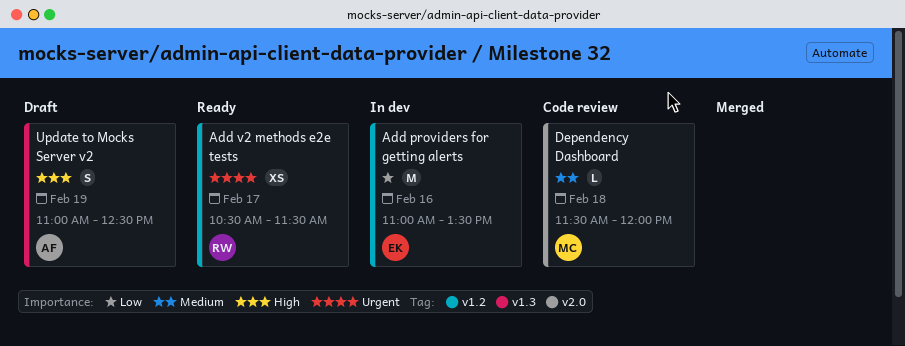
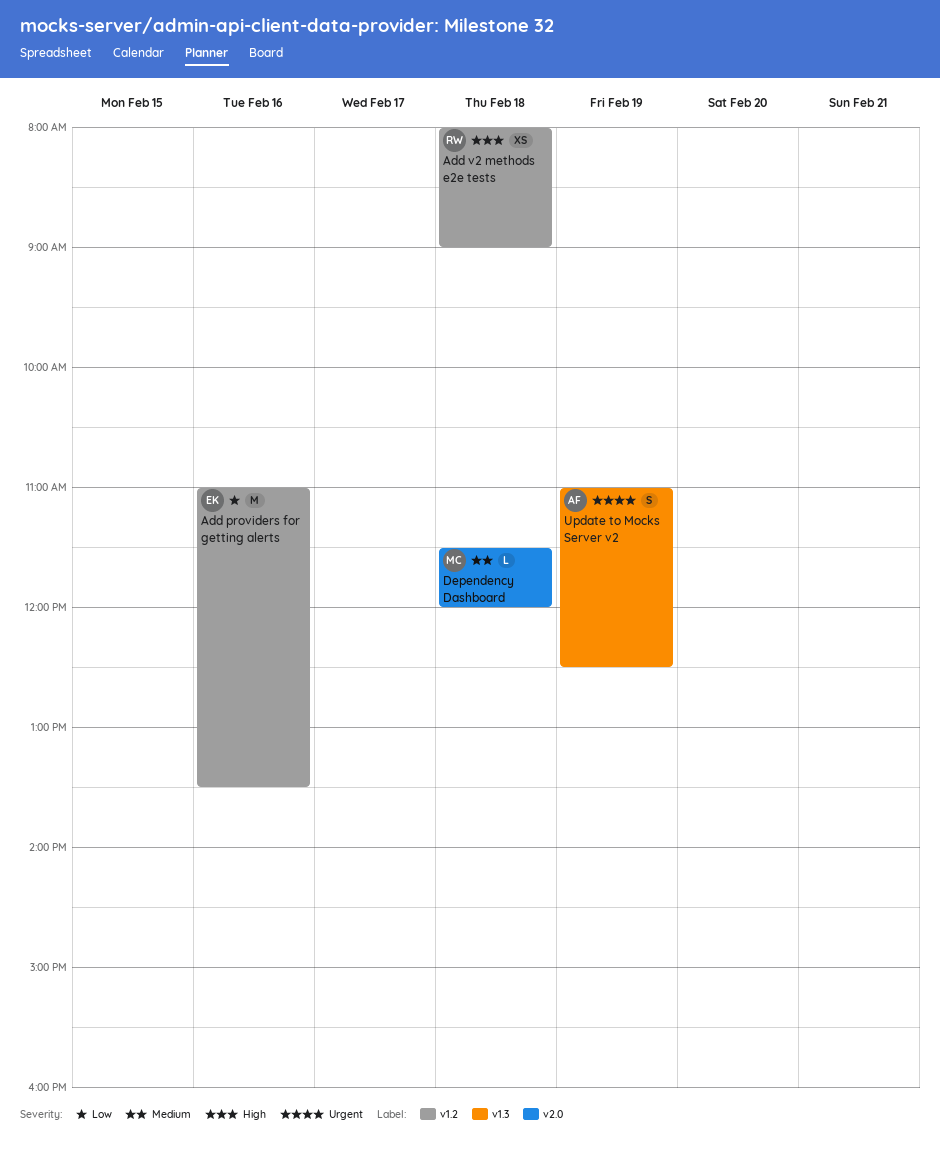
Add v2 methods e2e tests, priority: Urgent -> High
Add v2 methods e2e tests, day: Feb 17 -> Feb 18
Add v2 methods e2e tests, begins: 10:30 -> 08:00
Add v2 methods e2e tests, ends: 11:30 -> 09:00
Update to Mocks Server v2, priority: High -> Urgent

